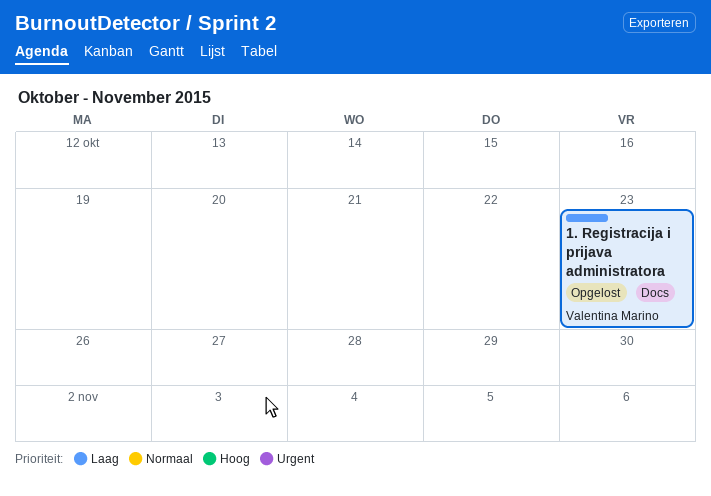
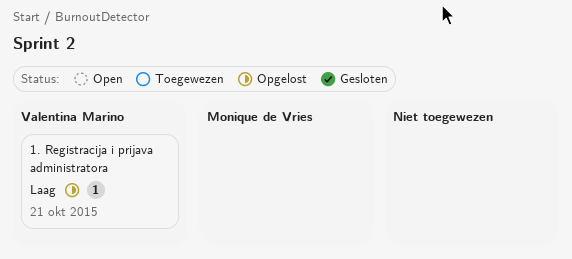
1. Registracija i prijava administratora, due: Oct 23 -> Oct 21

